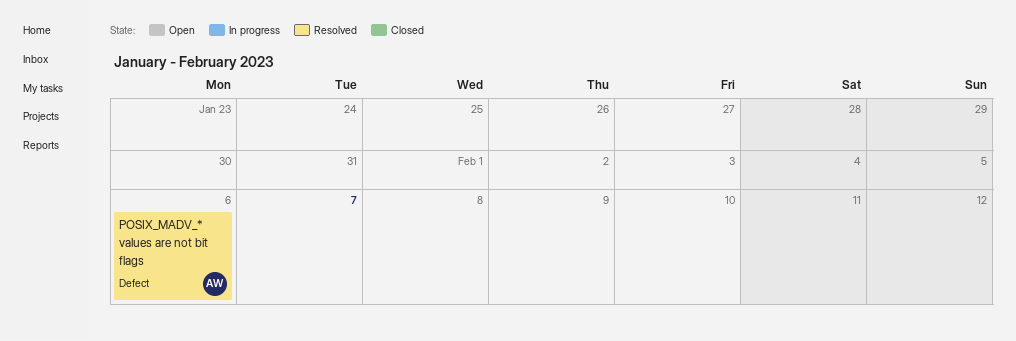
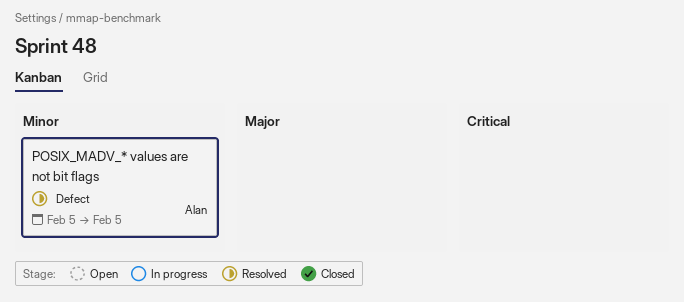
POSIX_MADV_* values are not bit flags, due: Feb 6 -> Feb 5

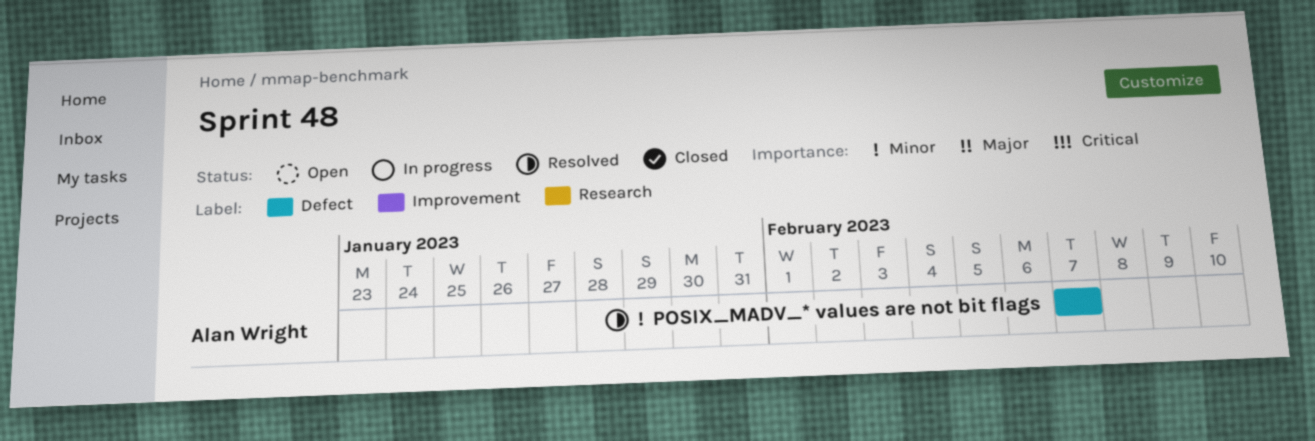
POSIX_MADV_* values are not bit flags, start: Feb 5 -> Feb 7
POSIX_MADV_* values are not bit flags, due: Feb 5 -> Feb 7

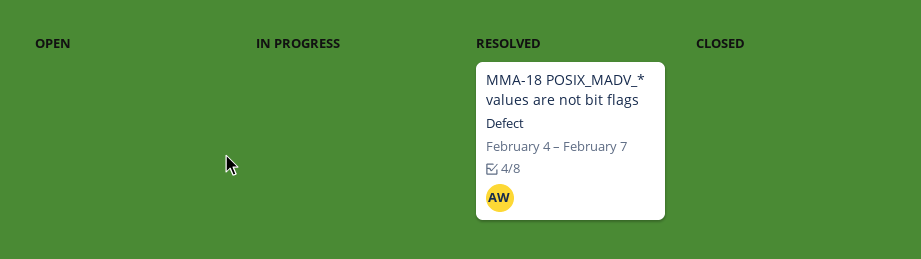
POSIX_MADV_* values are not bit flags, start: Feb 7 -> Feb 4

